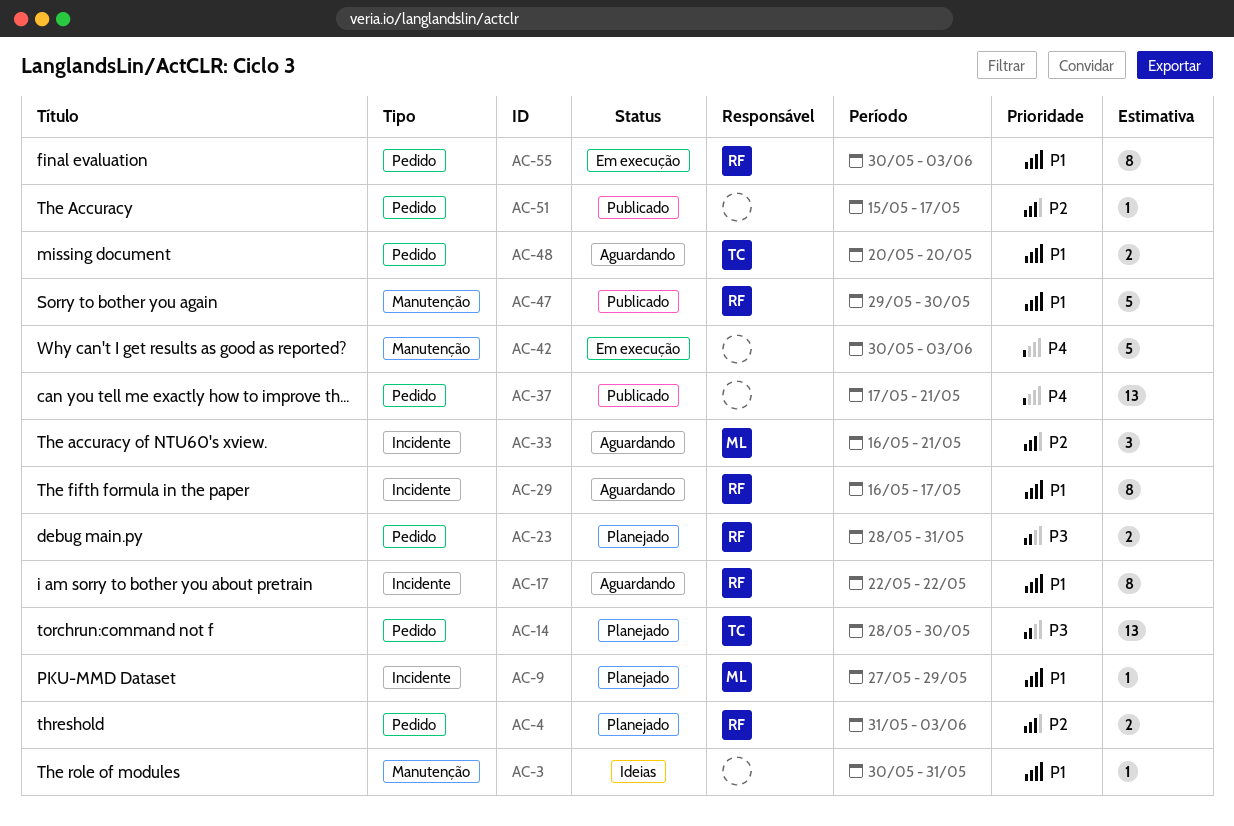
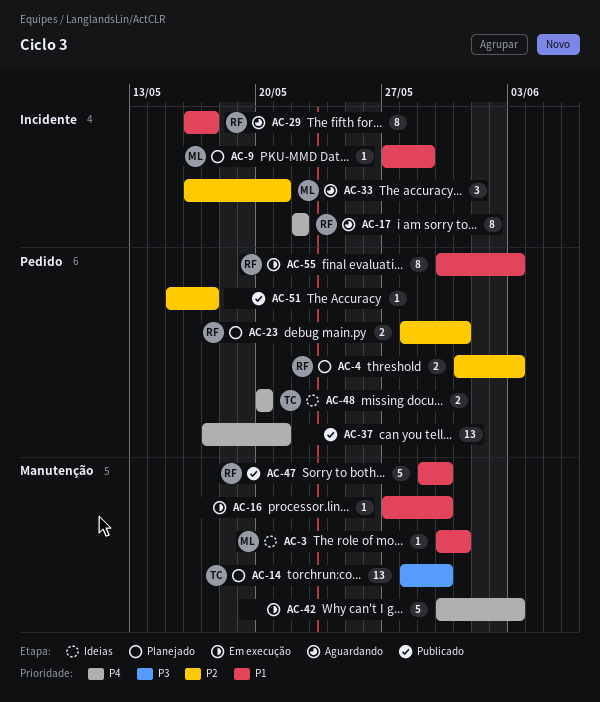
AC-3, owner: none -> ML
AC-14, label: Pedido -> Manutenção
AC-16: none -> present
AC-17, priority: P1 -> P4
AC-23, priority: P3 -> P2
AC-48, status: Aguardando -> Ideias
AC-48, priority: P1 -> P4

